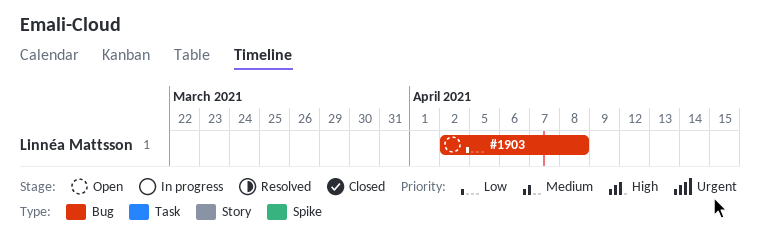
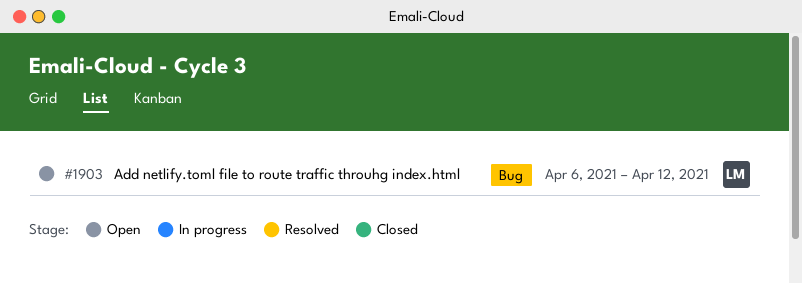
#1903, start: Apr 2 -> Apr 6
#1903, due: Apr 8 -> Apr 12

